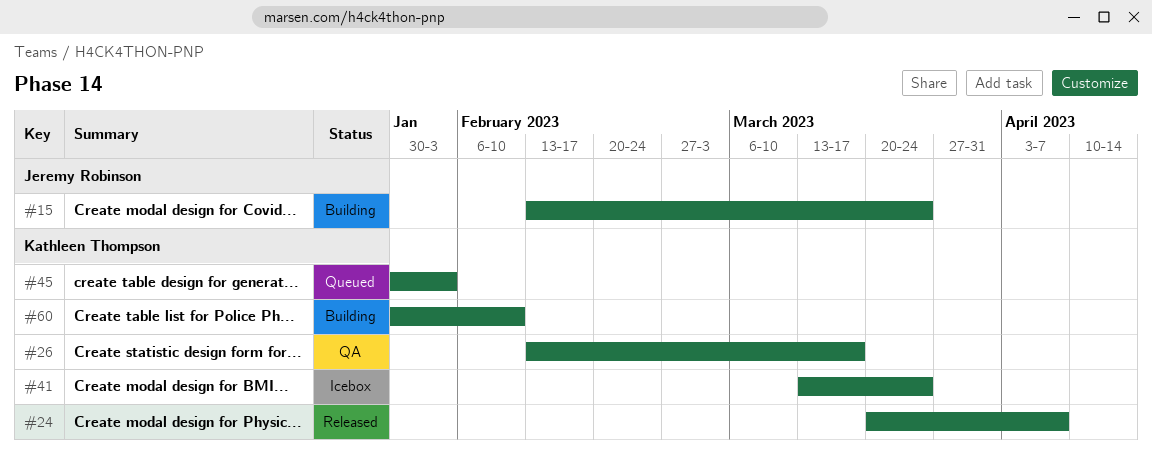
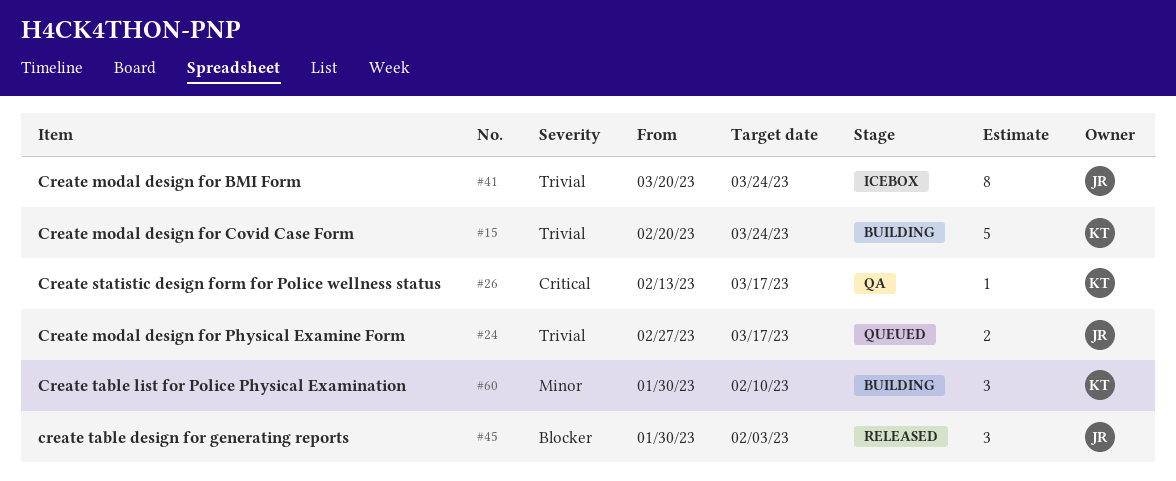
#15, owner: Jeremy Robinson -> Kathleen Thompson
#15, start: Feb 13 -> Feb 20
#24, status: Released -> Queued
#24, owner: Kathleen Thompson -> Jeremy Robinson
#24, start: Mar 20 -> Feb 27
#24, due: Apr 7 -> Mar 17
#41, owner: Kathleen Thompson -> Jeremy Robinson
#41, start: Mar 13 -> Mar 20
#45, status: Queued -> Released
#45, owner: Kathleen Thompson -> Jeremy Robinson

